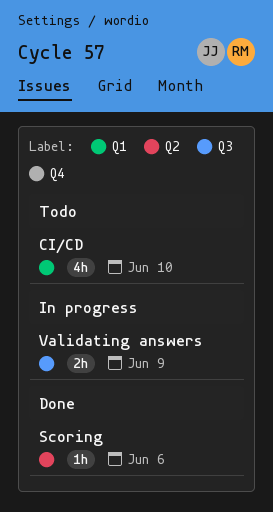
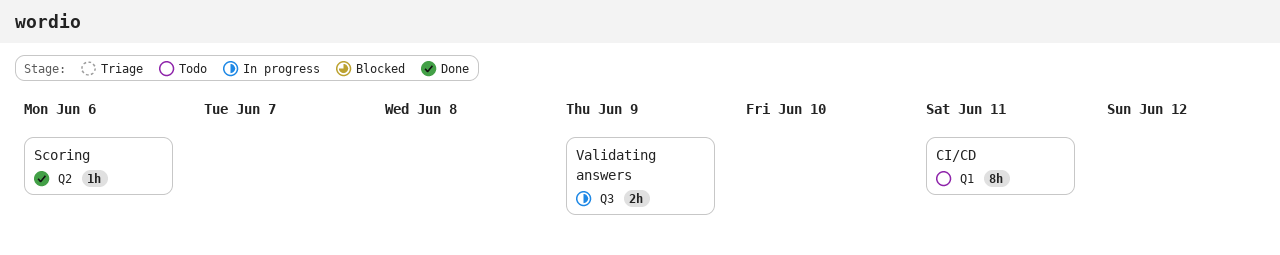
CI/CD, estimate: 4h -> 8h
CI/CD, due: Jun 10 -> Jun 11

